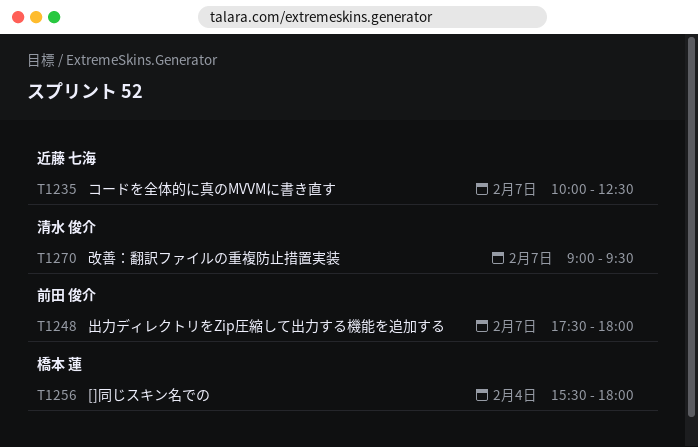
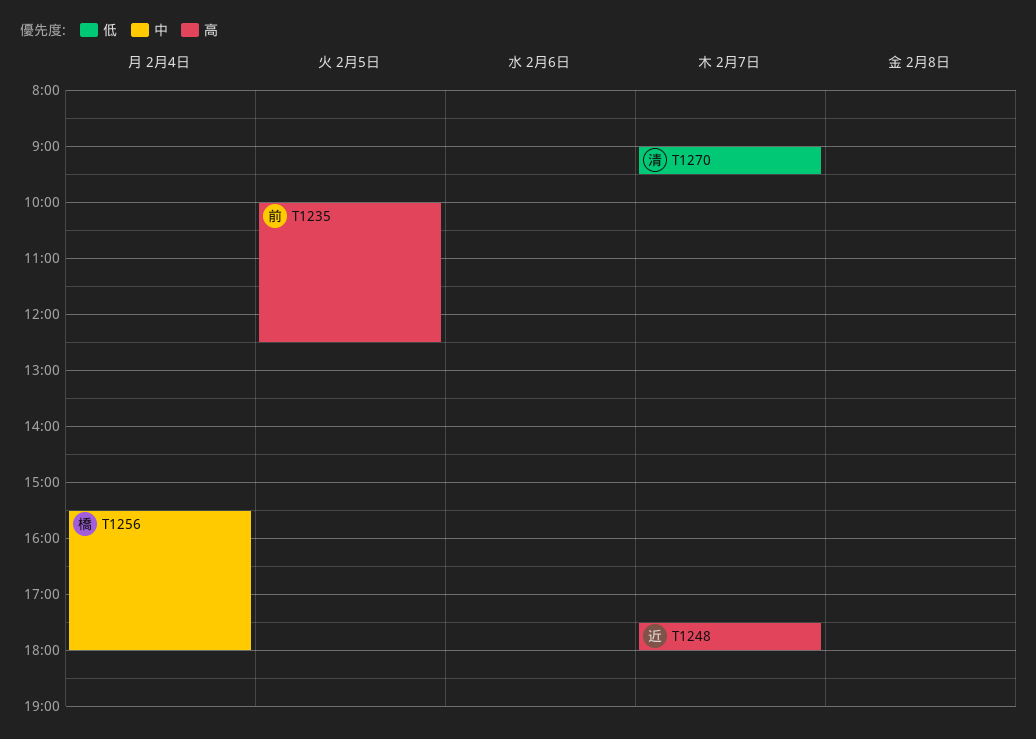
T1235, owner: 近藤 七海 -> 前田 俊介
T1235, day: Feb 7 -> Feb 5
T1248, owner: 前田 俊介 -> 近藤 七海

